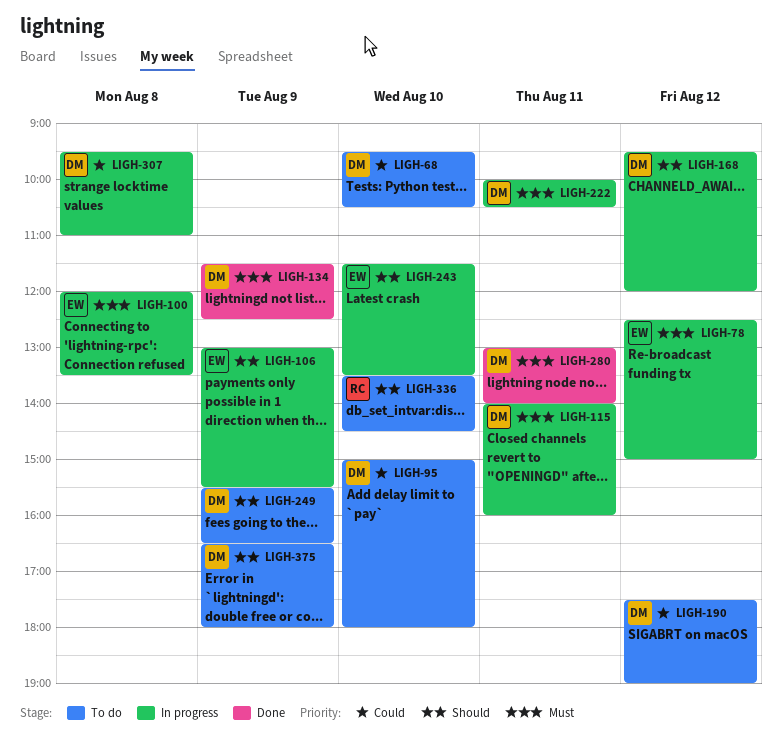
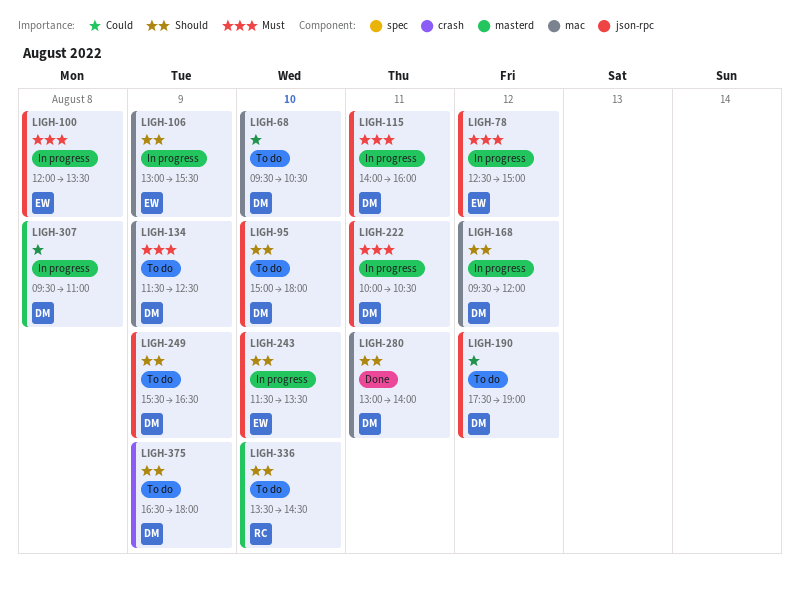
LIGH-95, priority: Could -> Should
LIGH-134, status: Done -> To do
LIGH-280, priority: Must -> Should

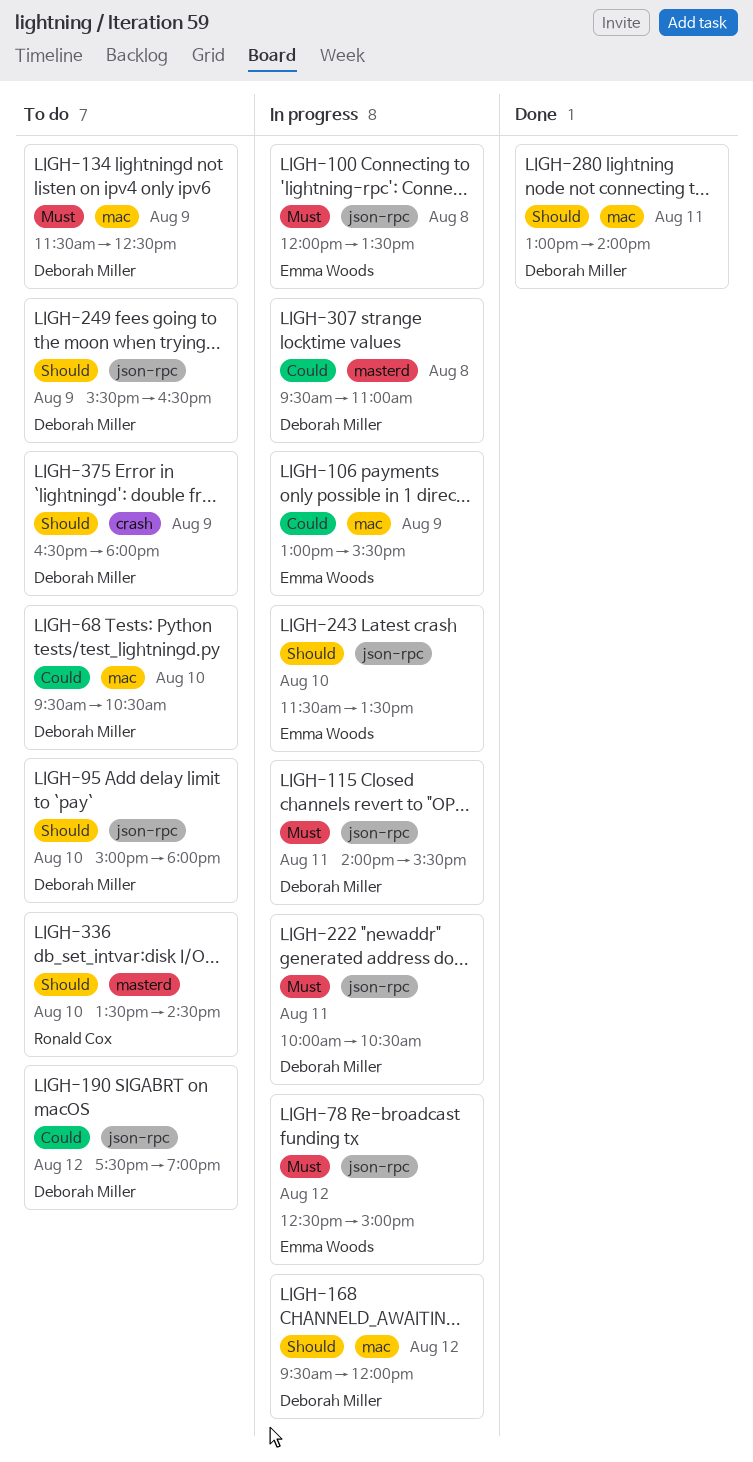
LIGH-106, priority: Should -> Could
LIGH-115, ends: 16:00 -> 15:30

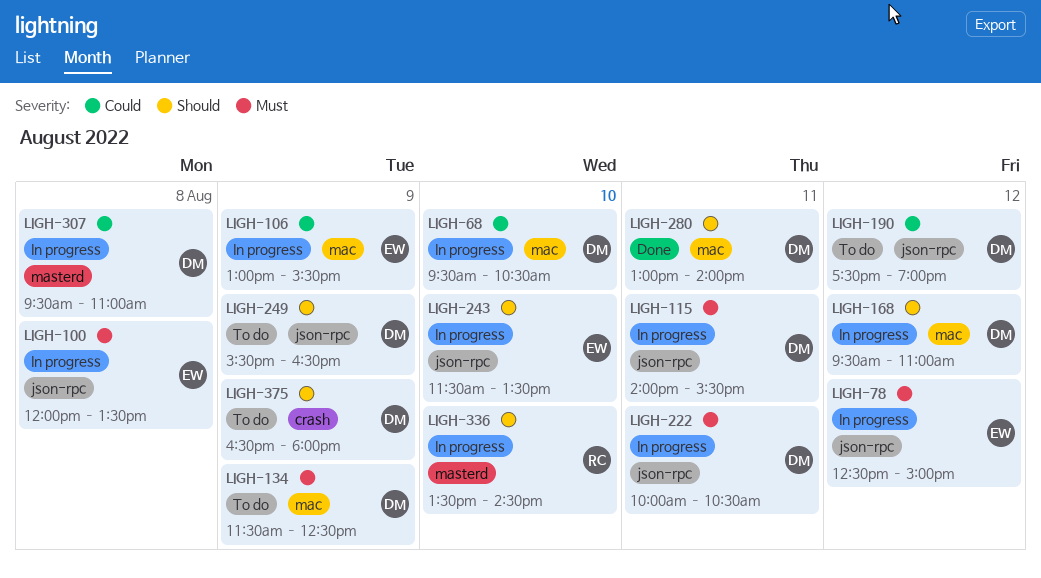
LIGH-68, status: To do -> In progress
LIGH-95: present -> none
LIGH-168, ends: 12:00 -> 11:00
LIGH-336, status: To do -> In progress

